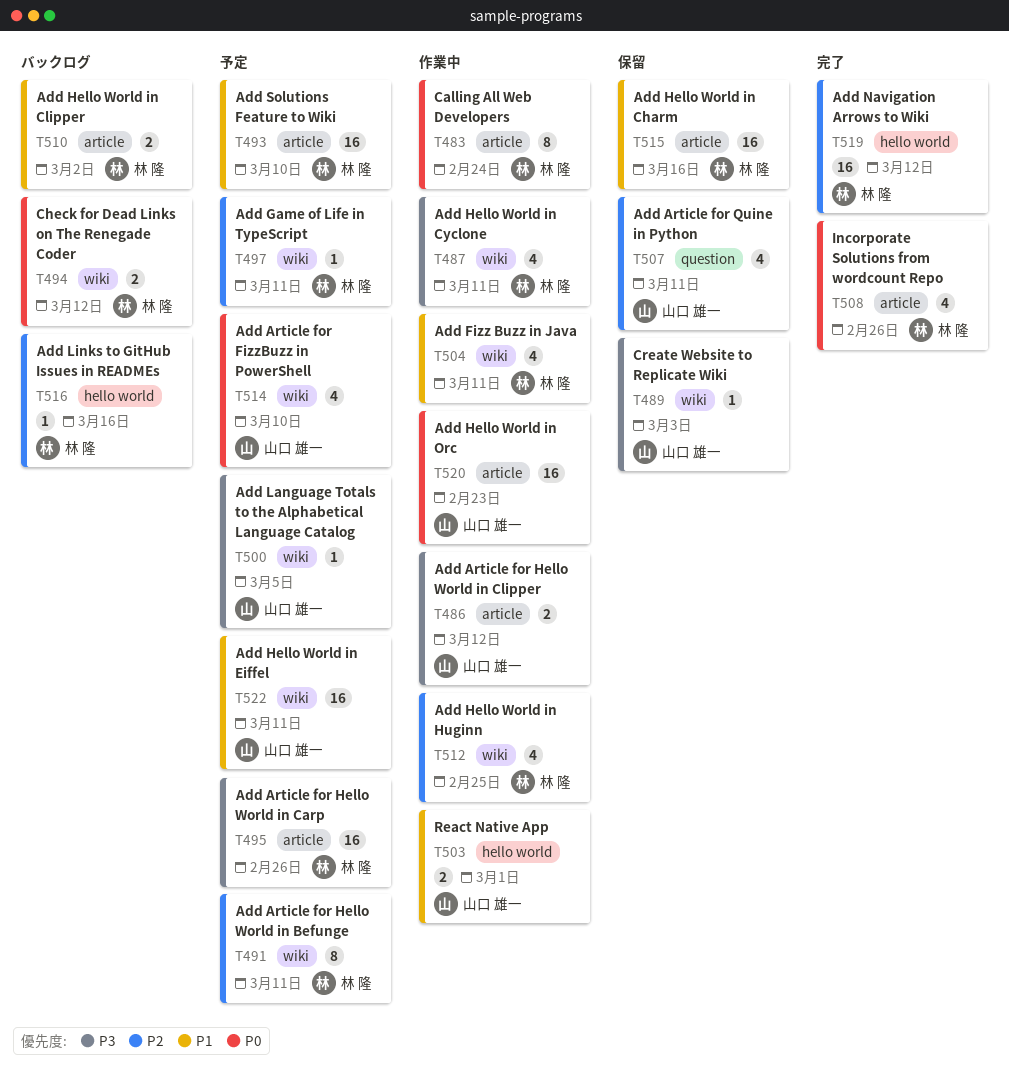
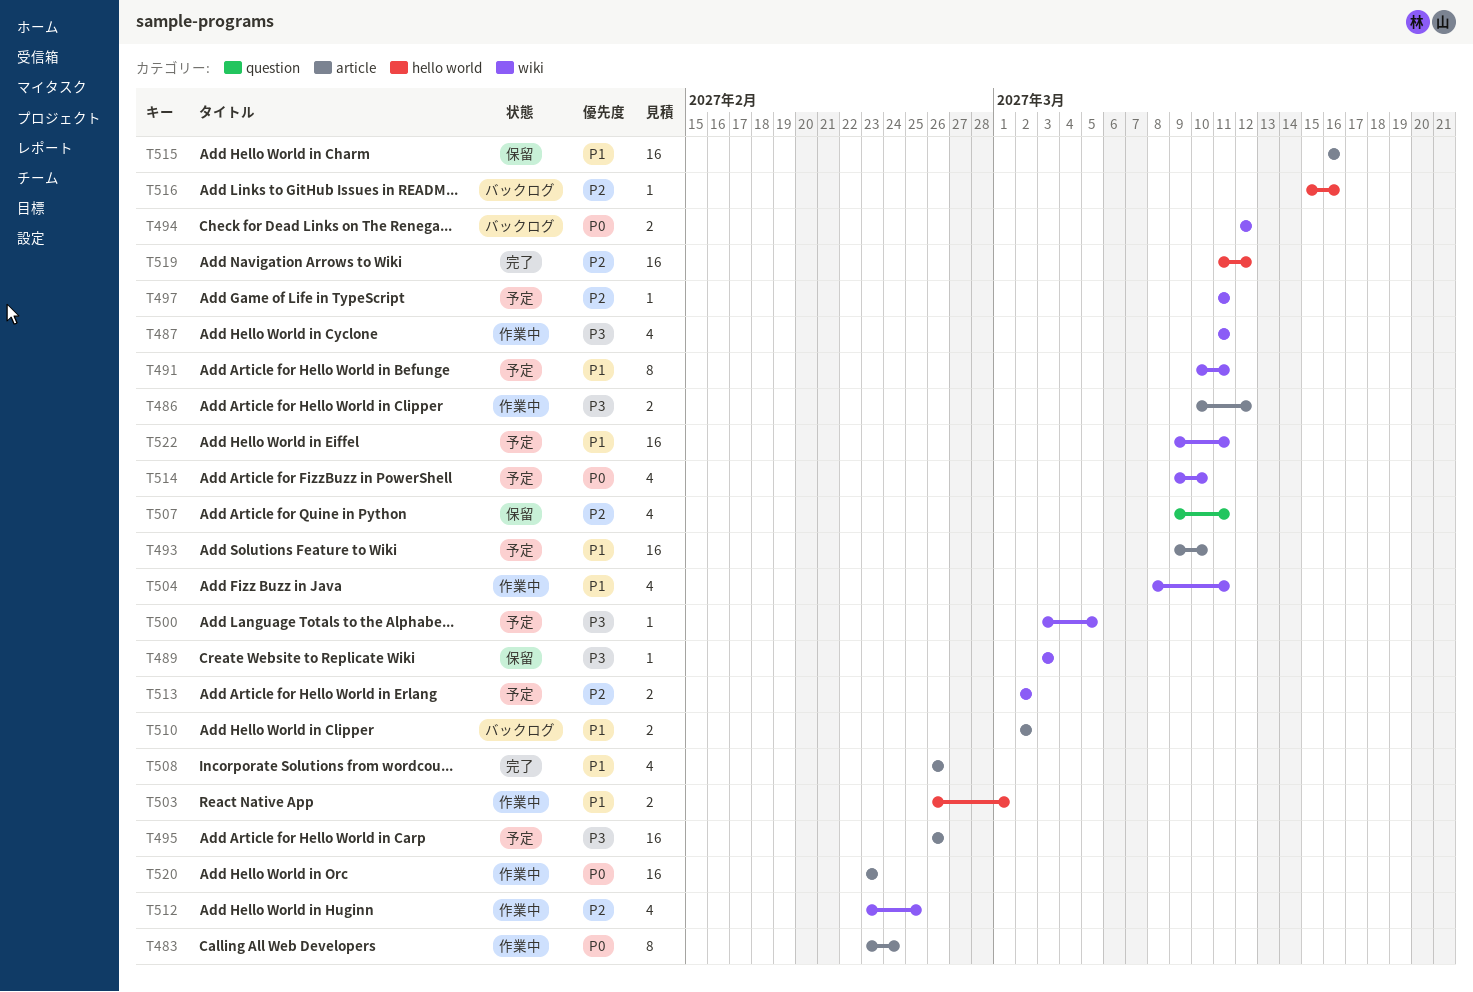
T491, priority: P2 -> P1
T508, priority: P0 -> P1
T513: none -> present

